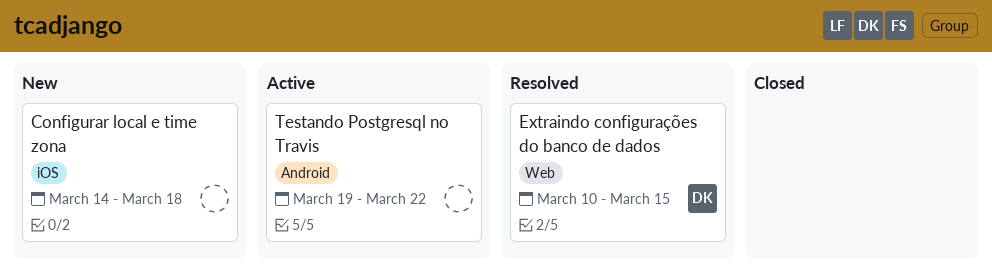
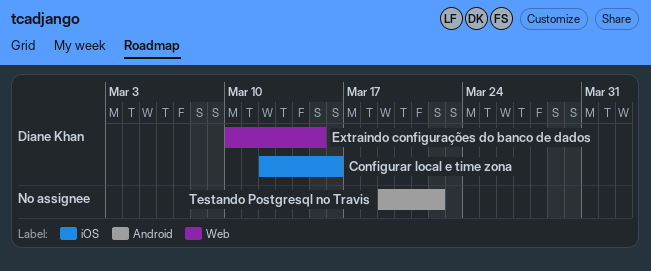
Configurar local e time zona, owner: none -> Diane Khan
Configurar local e time zona, start: Mar 14 -> Mar 12
Configurar local e time zona, due: Mar 18 -> Mar 16

